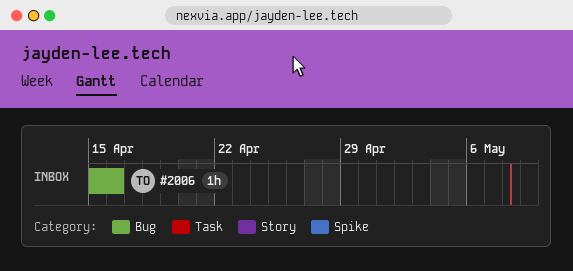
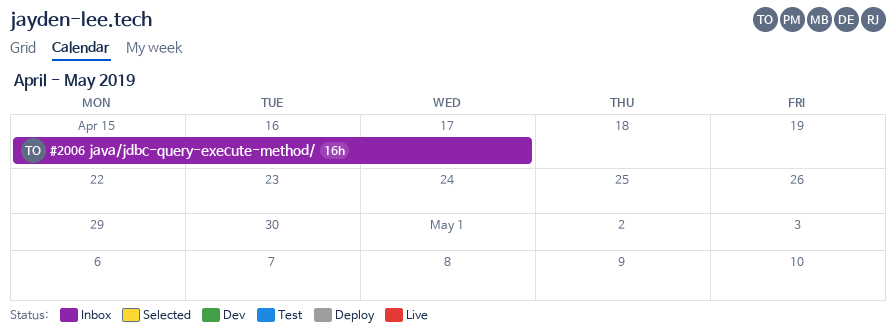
#2006, estimate: 1h -> 16h
#2006, due: Apr 16 -> Apr 17

